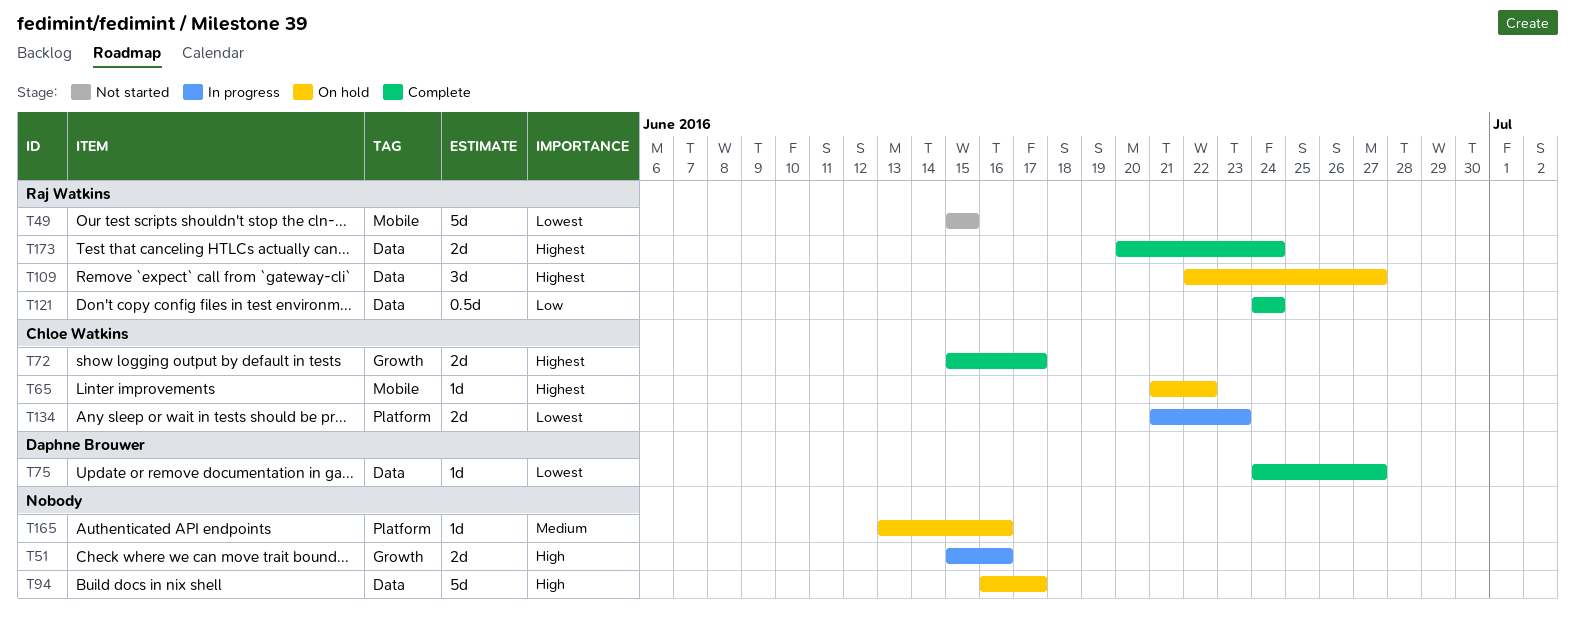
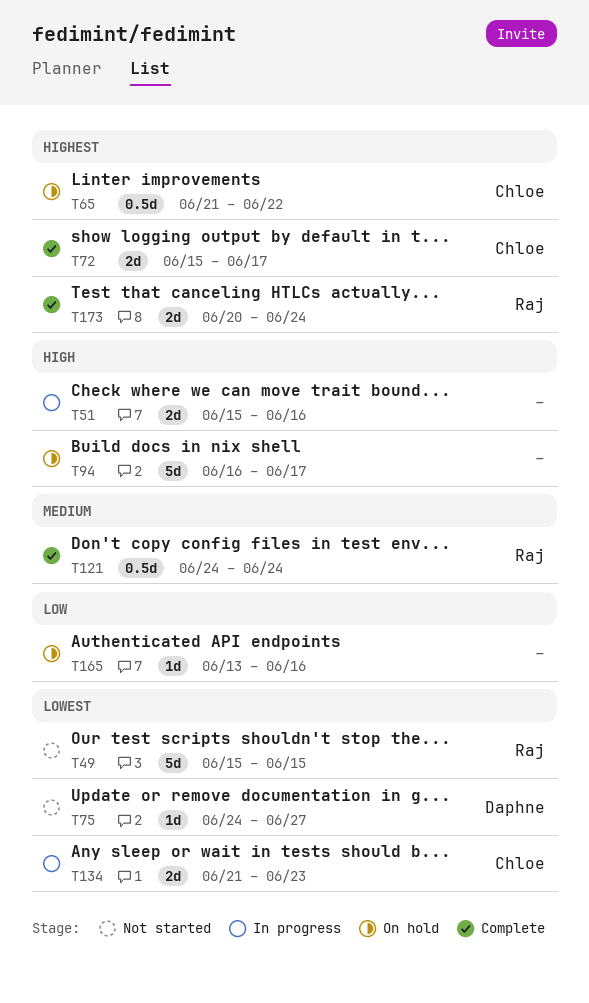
T65, estimate: 1d -> 0.5d
T75, status: Complete -> Not started
T109: present -> none
T121, priority: Low -> Medium
T165, priority: Medium -> Low

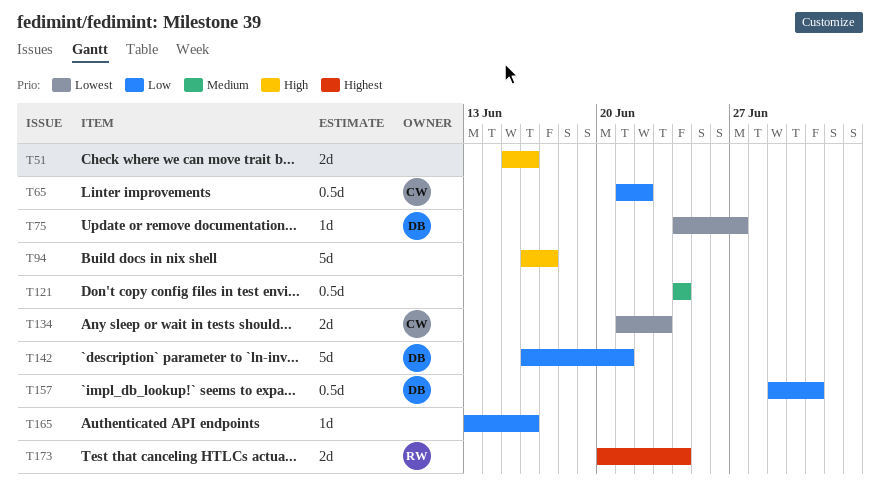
T49: present -> none
T65, priority: Highest -> Low
T72: present -> none
T121, owner: Raj -> none
T142: none -> present
T157: none -> present

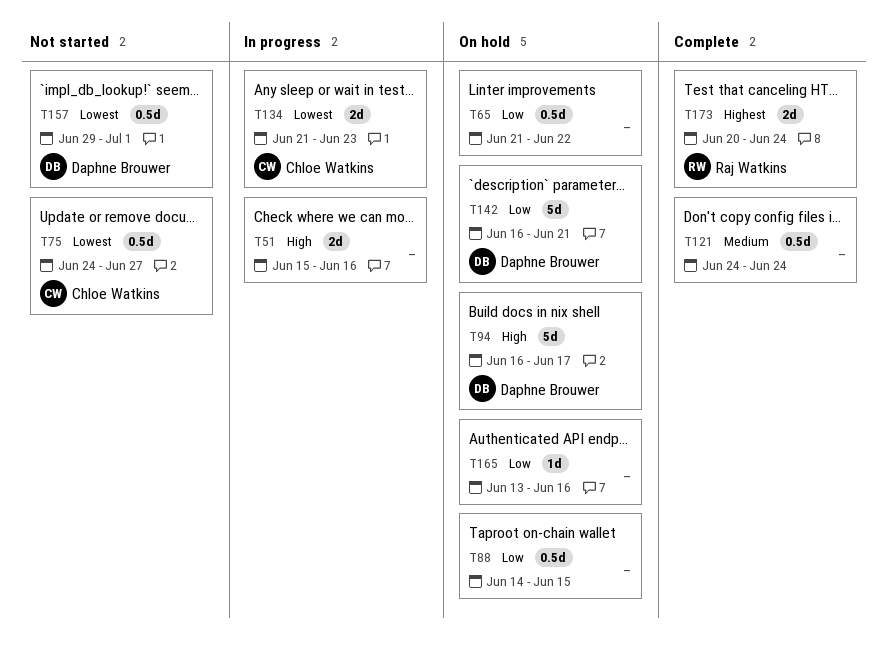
T65, owner: Chloe Watkins -> none
T75, owner: Daphne Brouwer -> Chloe Watkins
T75, estimate: 1d -> 0.5d
T88: none -> present
T94, owner: none -> Daphne Brouwer
T157, priority: Low -> Lowest

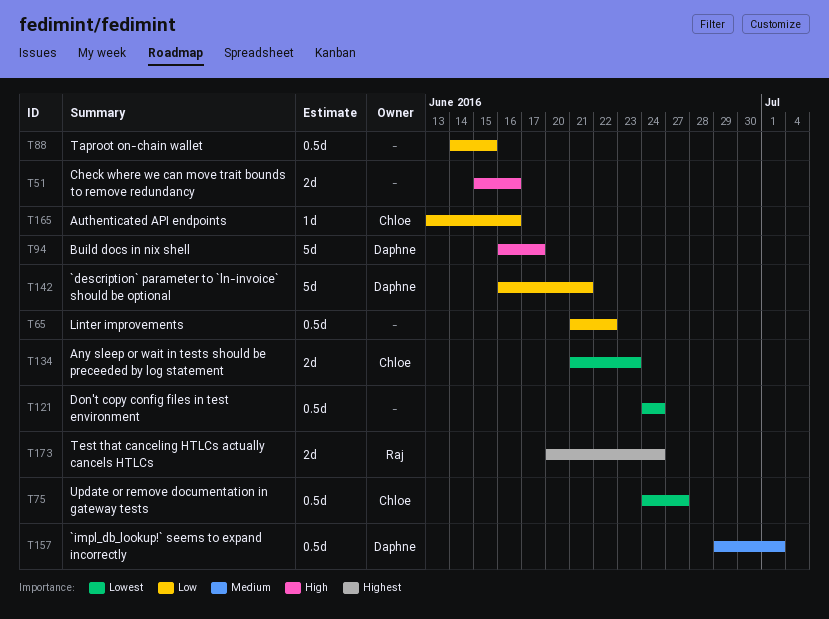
T121, priority: Medium -> Lowest
T157, priority: Lowest -> Medium
T165, owner: none -> Chloe Watkins

